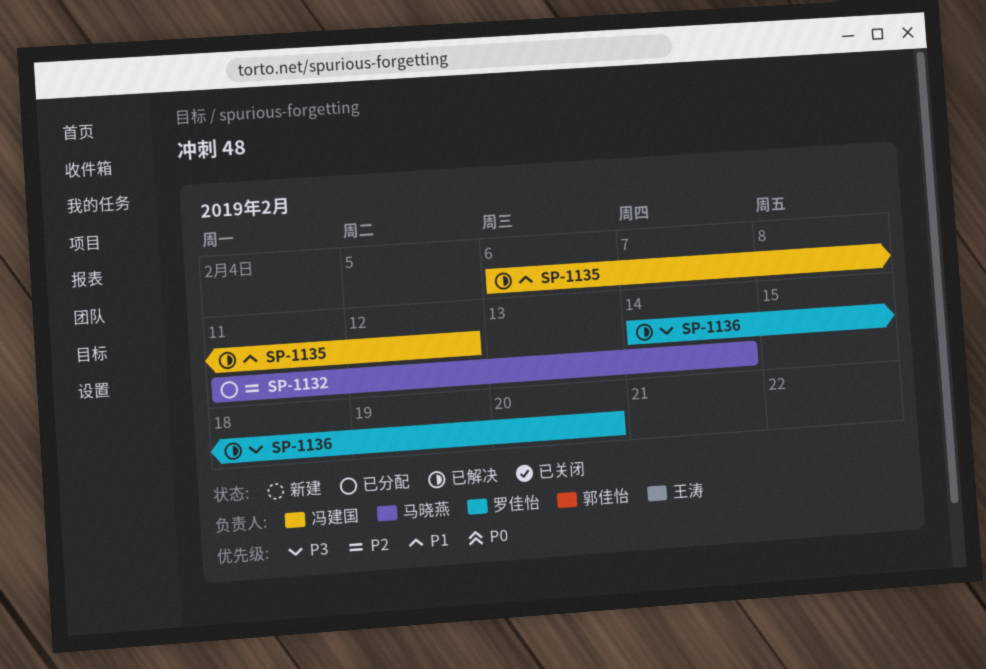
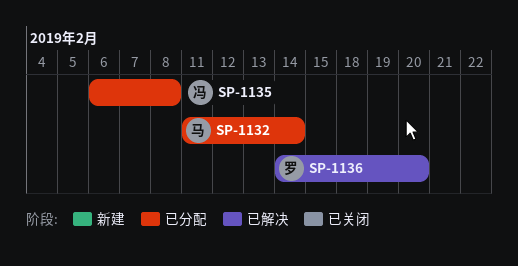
SP-1135, status: 已解决 -> 已分配
SP-1135, due: Feb 12 -> Feb 8

